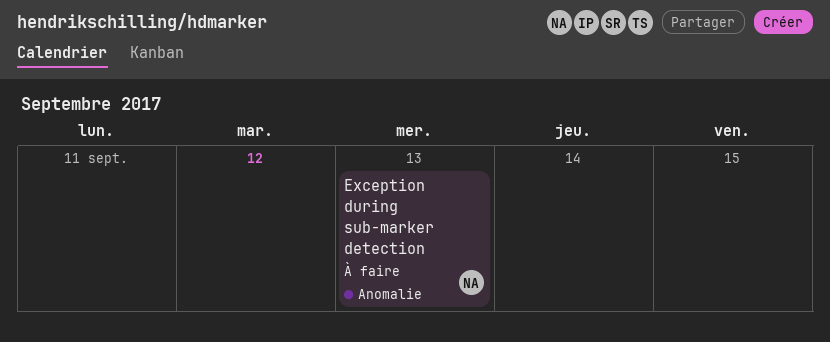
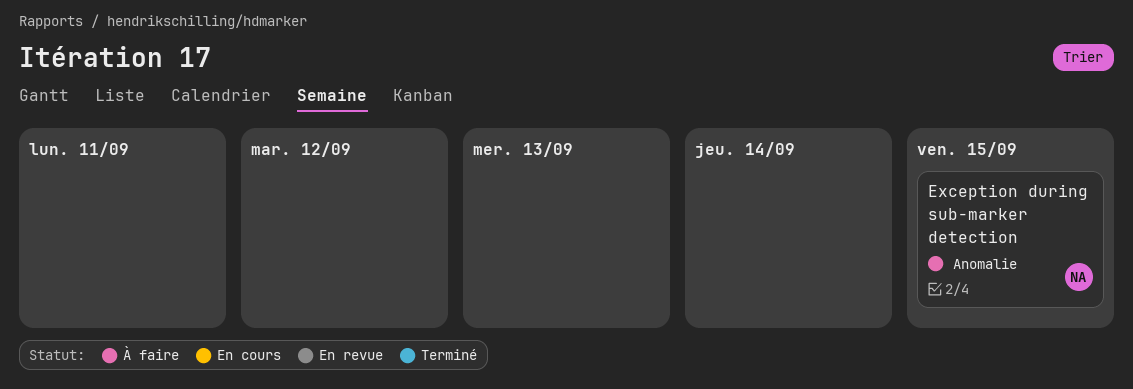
Exception during sub-marker detection, due: Sep 13 -> Sep 15

